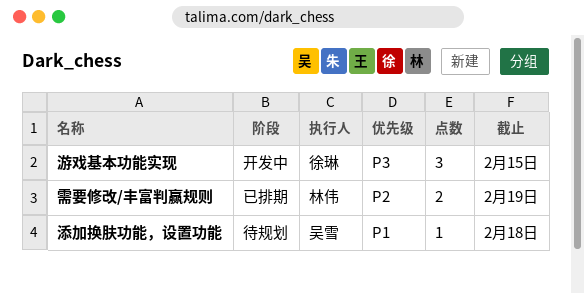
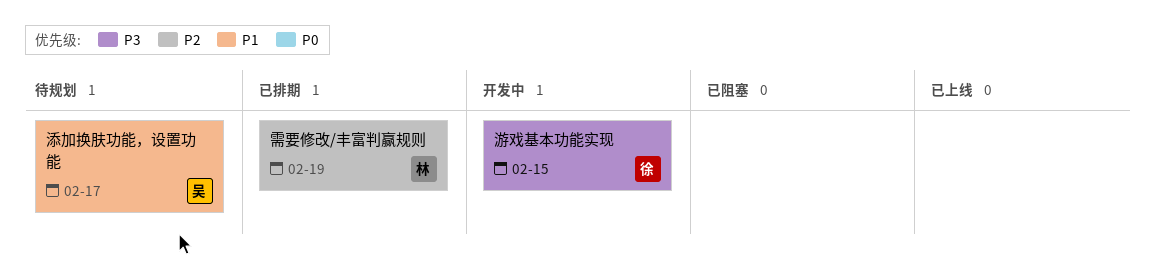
添加换肤功能，设置功能, due: Feb 18 -> Feb 17

